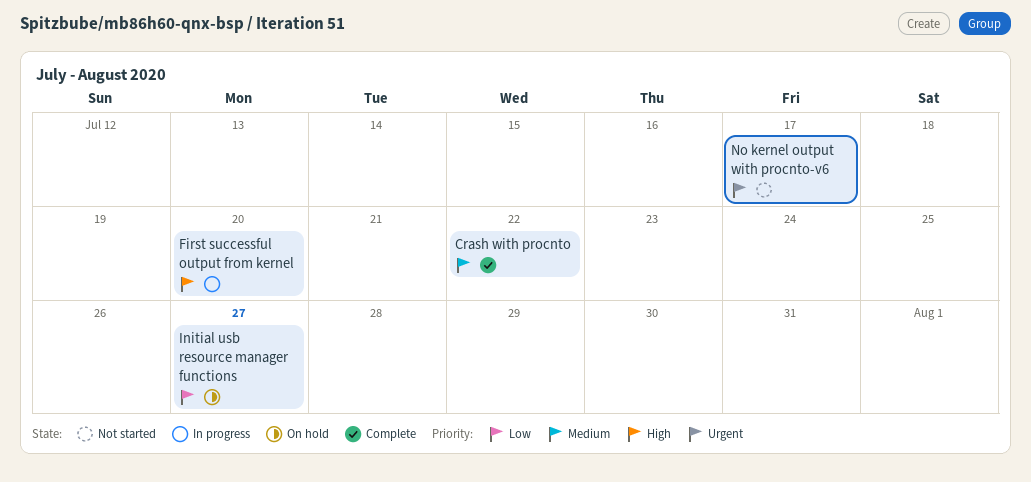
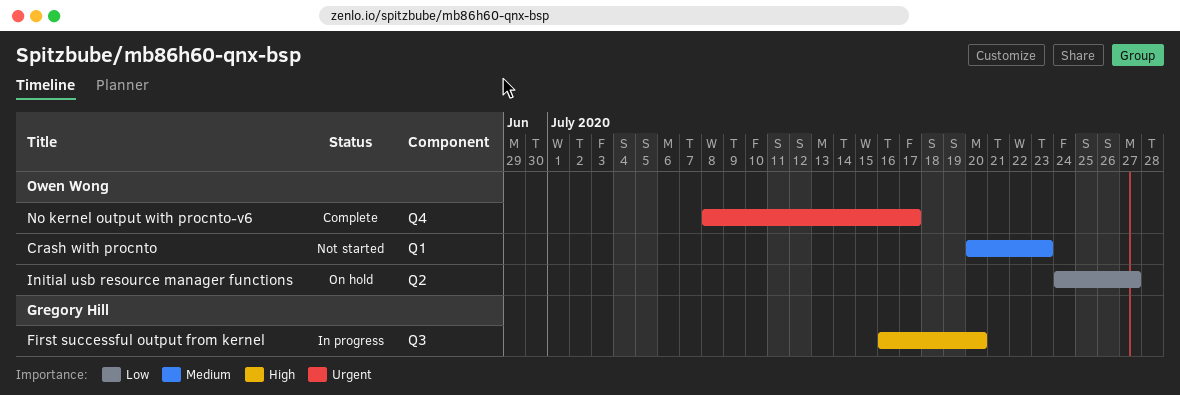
Crash with procnto, status: Complete -> Not started
Crash with procnto, due: Jul 22 -> Jul 23
No kernel output with procnto-v6, status: Not started -> Complete

